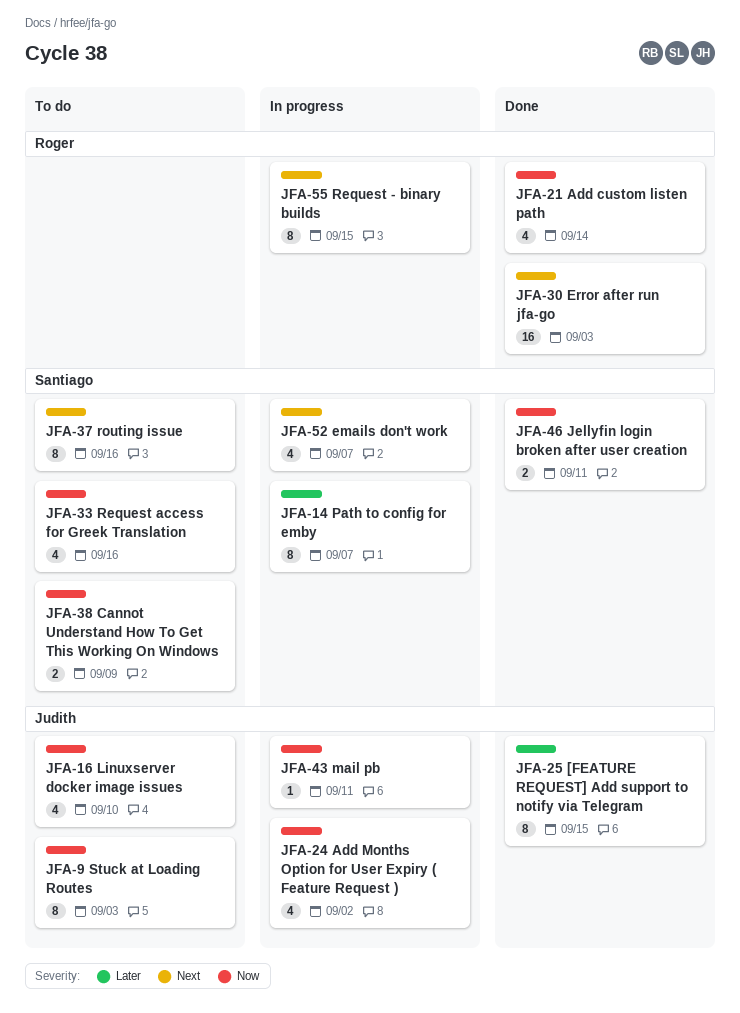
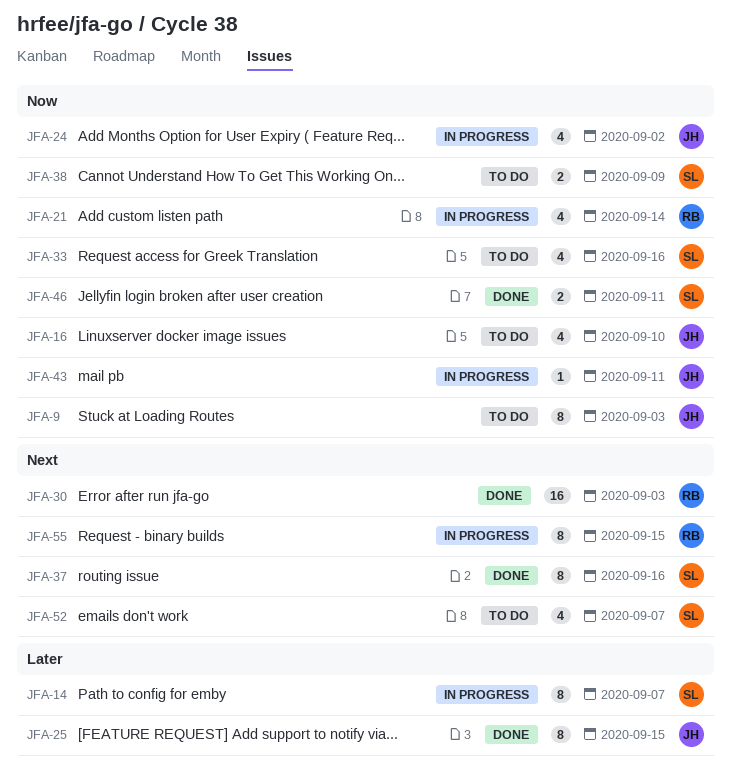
JFA-21, status: Done -> In progress
JFA-37, status: To do -> Done
JFA-52, status: In progress -> To do

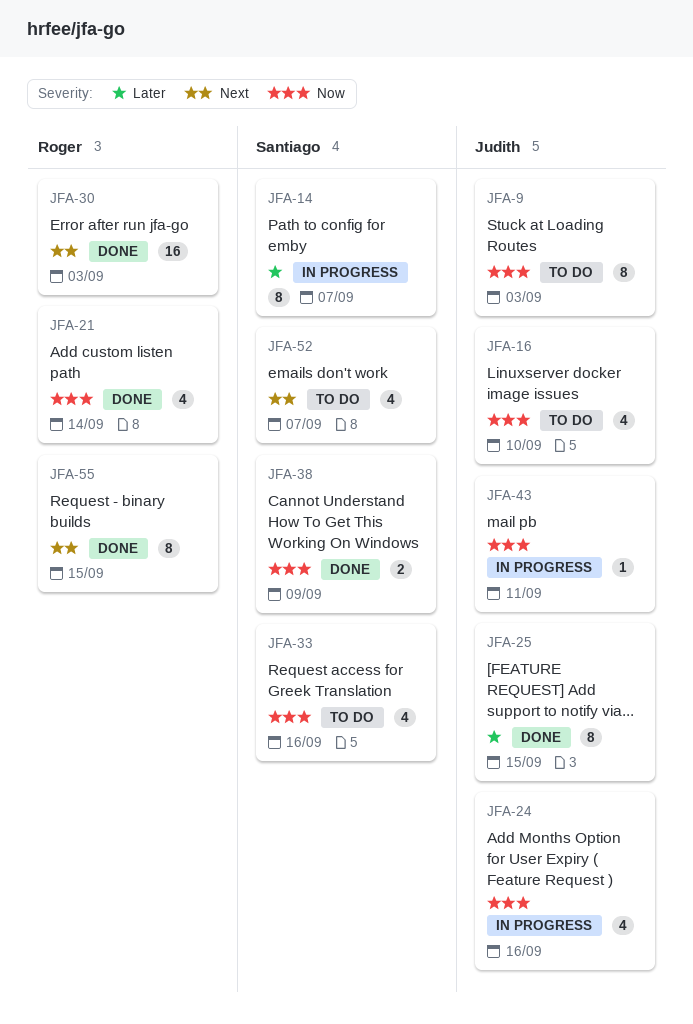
JFA-21, status: In progress -> Done
JFA-24, due: Sep 2 -> Sep 16
JFA-37: present -> none
JFA-38, status: To do -> Done
JFA-46: present -> none
JFA-55, status: In progress -> Done

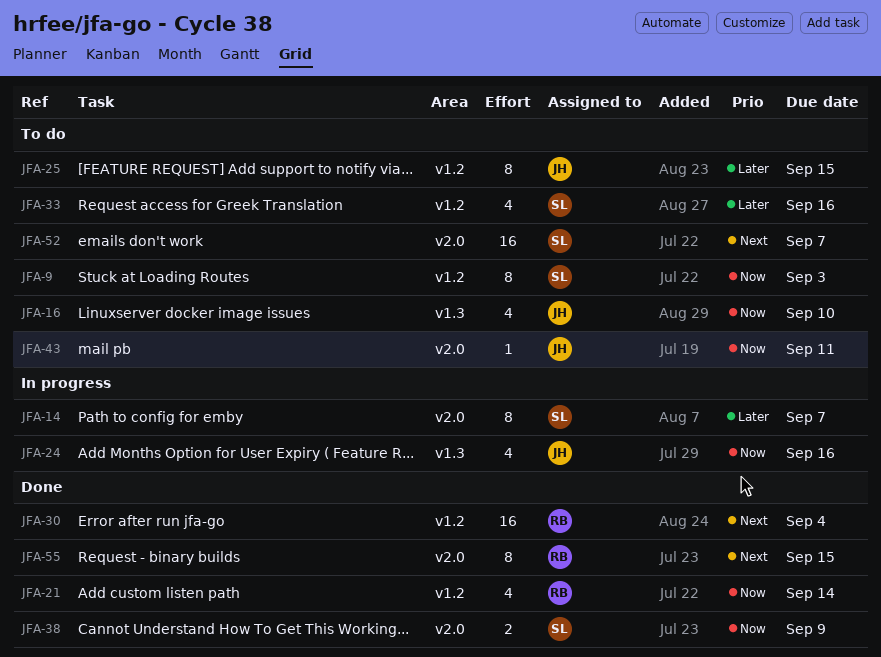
JFA-9, owner: Judith -> Santiago
JFA-25, status: Done -> To do
JFA-30, due: Sep 3 -> Sep 4
JFA-33, priority: Now -> Later
JFA-43, status: In progress -> To do
JFA-52, estimate: 4 -> 16

